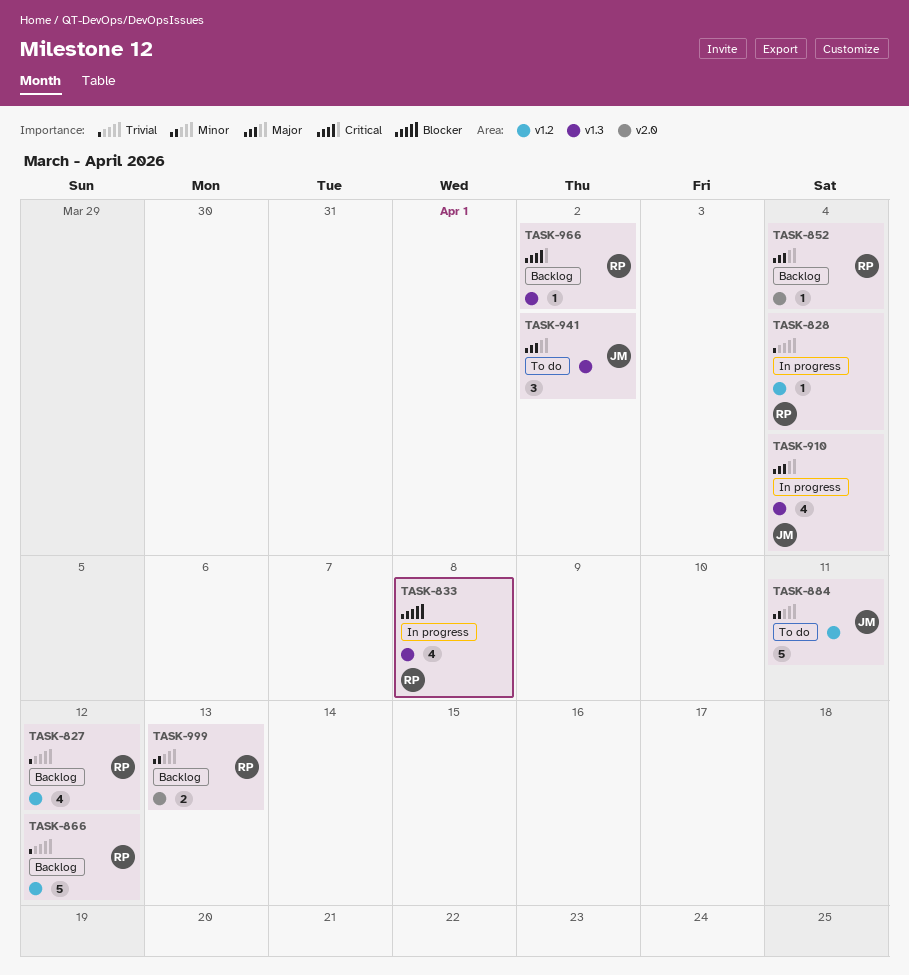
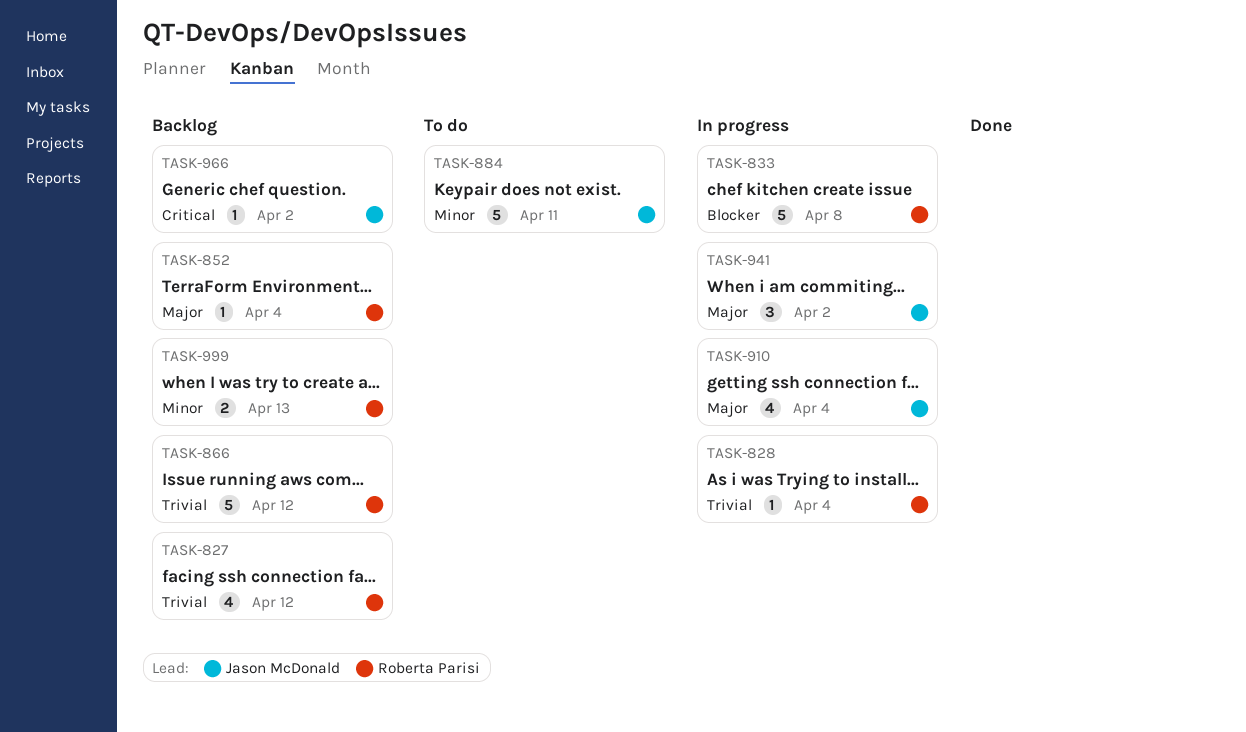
TASK-833, estimate: 4 -> 5
TASK-941, status: To do -> In progress
TASK-966, owner: Roberta Parisi -> Jason McDonald

